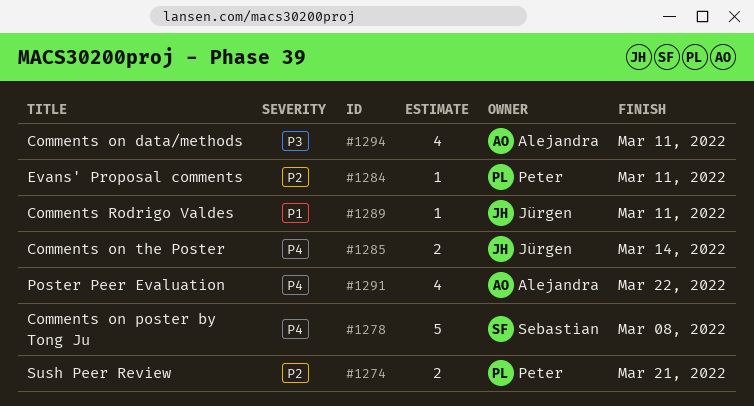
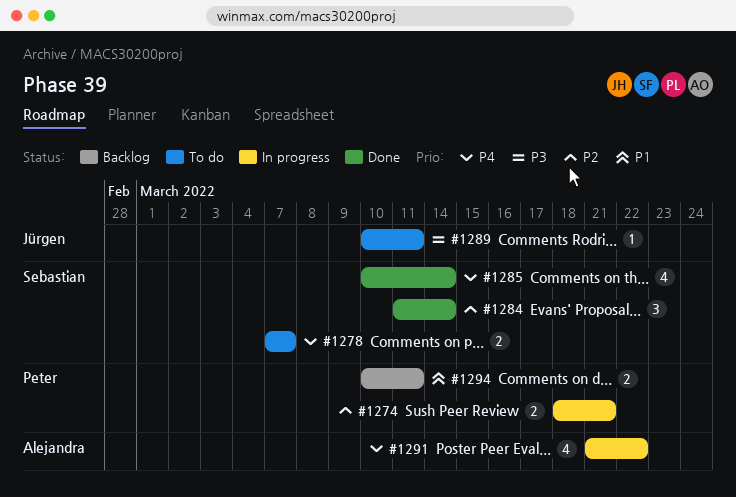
#1278, estimate: 5 -> 2
#1278, due: Mar 8 -> Mar 7
#1284, owner: Peter -> Sebastian
#1284, estimate: 1 -> 3
#1284, due: Mar 11 -> Mar 14
#1285, owner: Jürgen -> Sebastian
#1285, estimate: 2 -> 4
#1289, priority: P1 -> P3
#1294, owner: Alejandra -> Peter
#1294, priority: P3 -> P1
#1294, estimate: 4 -> 2

